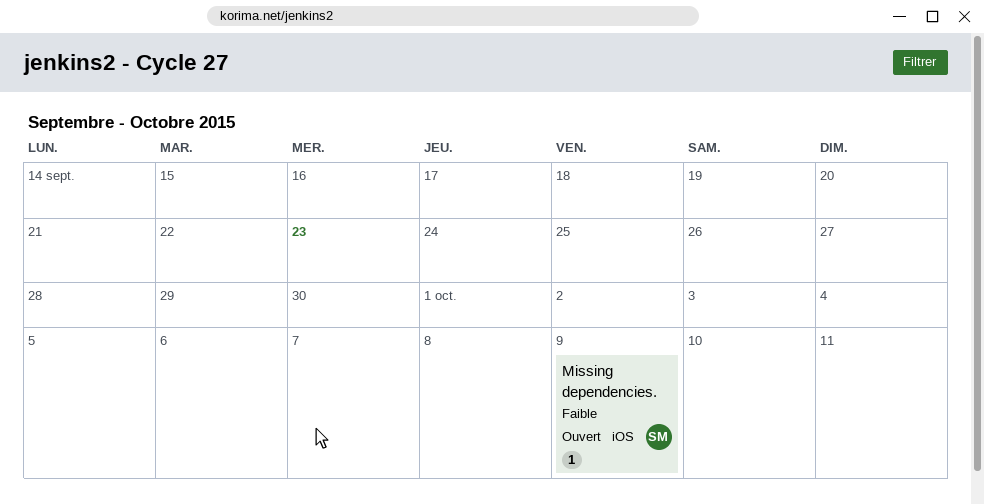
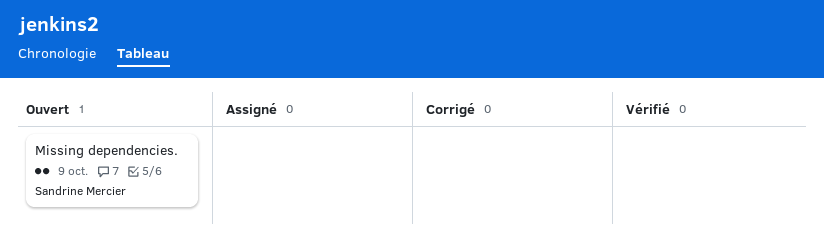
Missing dependencies., estimate: 1 -> 2

